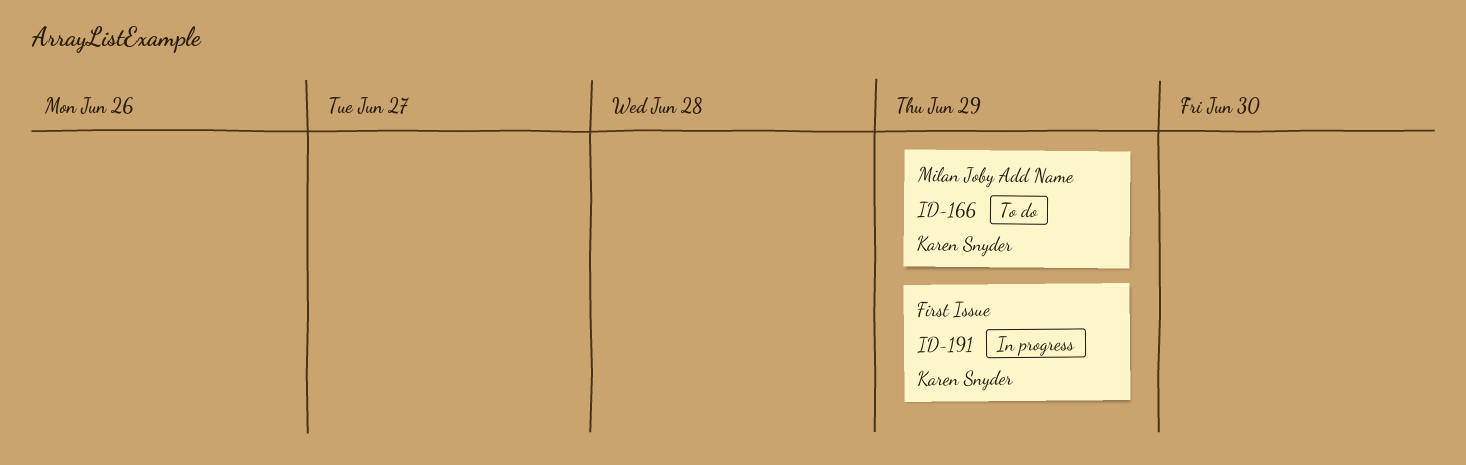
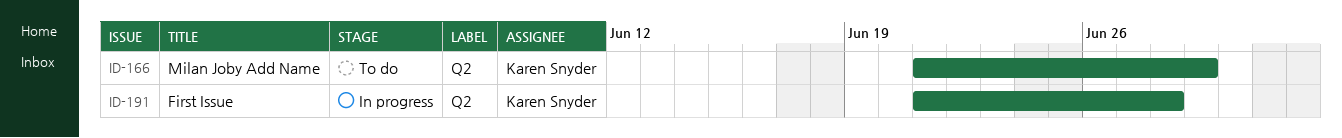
ID-191, due: Jun 29 -> Jun 28

